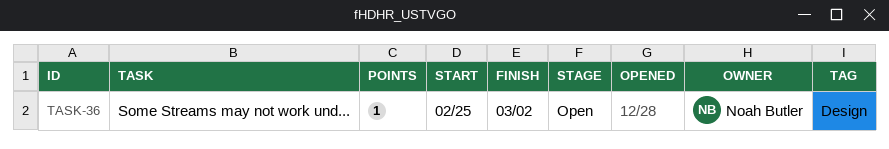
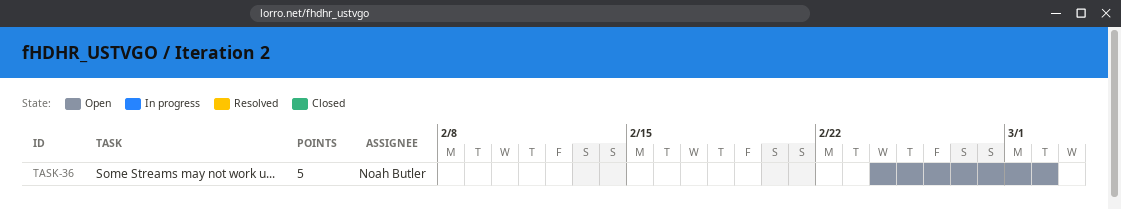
TASK-36, estimate: 1 -> 5
TASK-36, start: Feb 25 -> Feb 24

